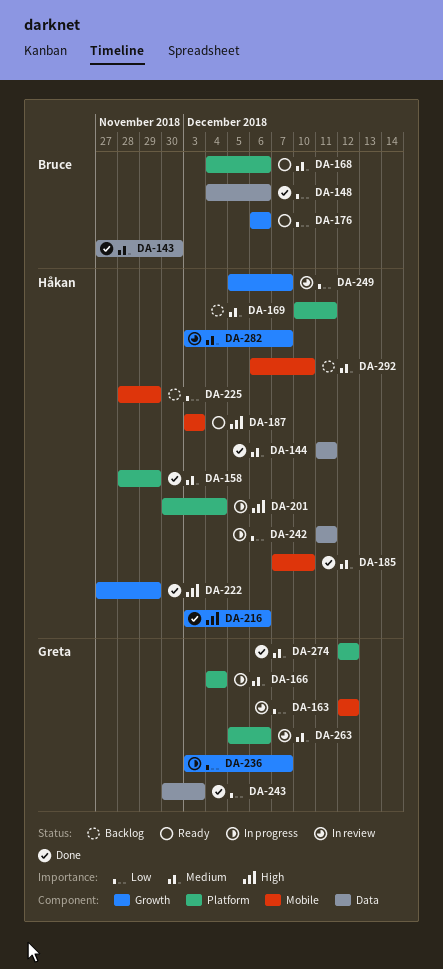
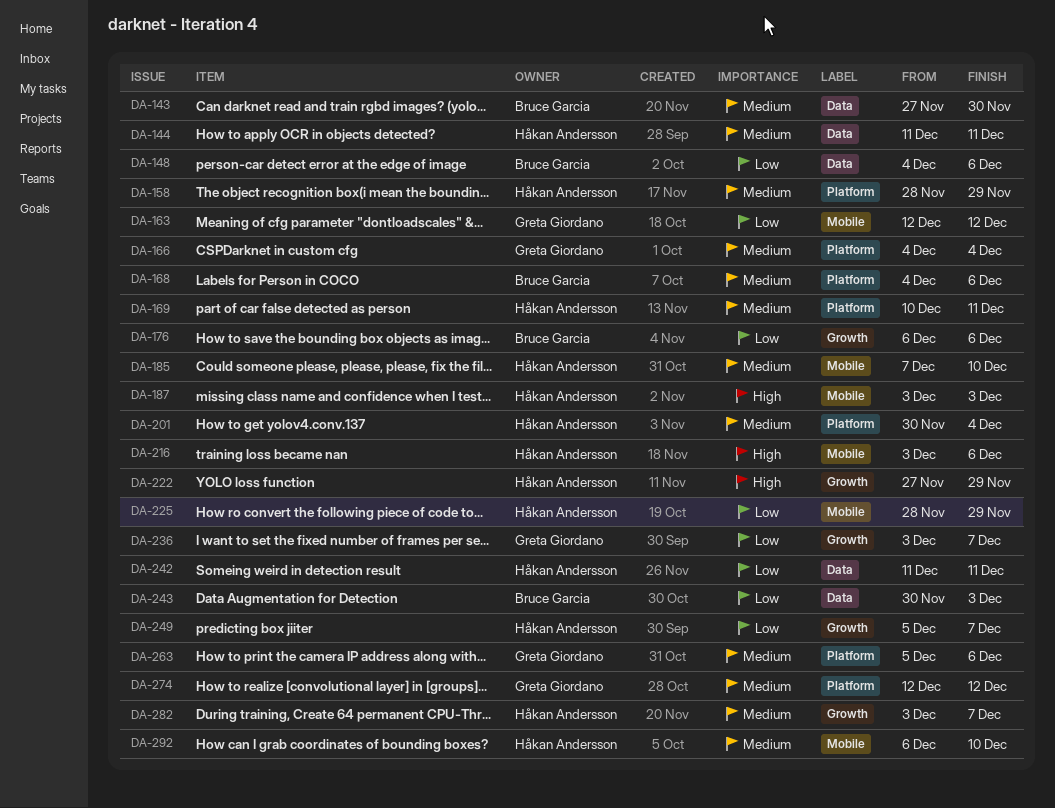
DA-201, priority: High -> Medium
DA-216, label: Growth -> Mobile
DA-243, owner: Greta Giordano -> Bruce Garcia

